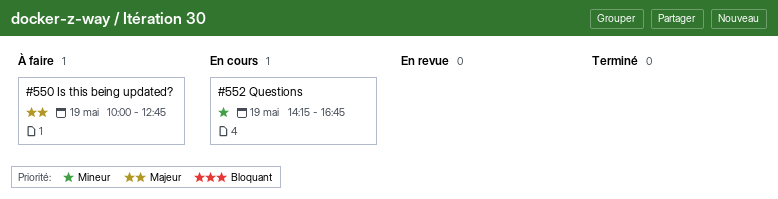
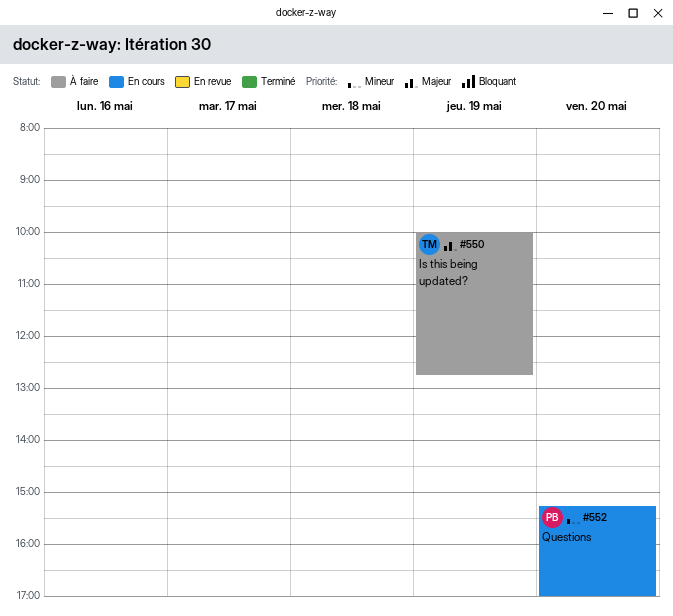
#552, day: May 19 -> May 20
#552, begins: 14:15 -> 15:15
#552, ends: 16:45 -> 17:00

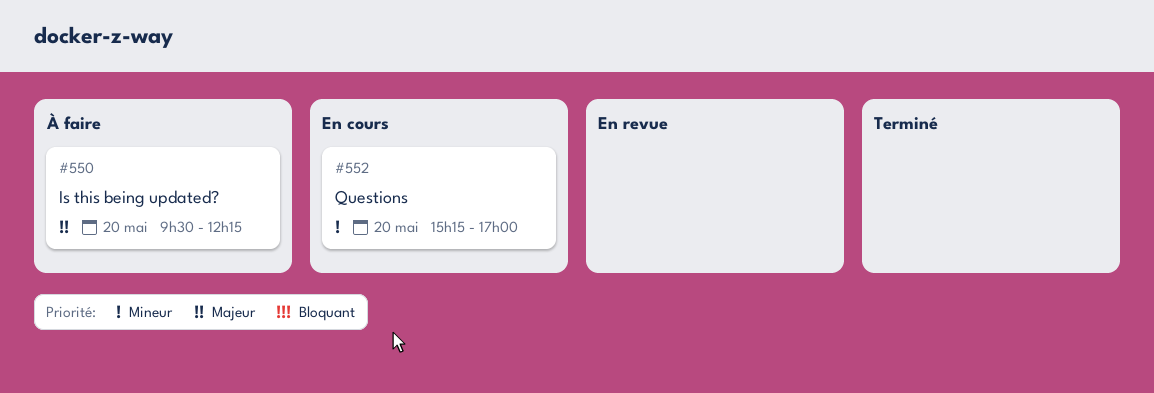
#550, day: May 19 -> May 20
#550, begins: 10:00 -> 09:30
#550, ends: 12:45 -> 12:15

